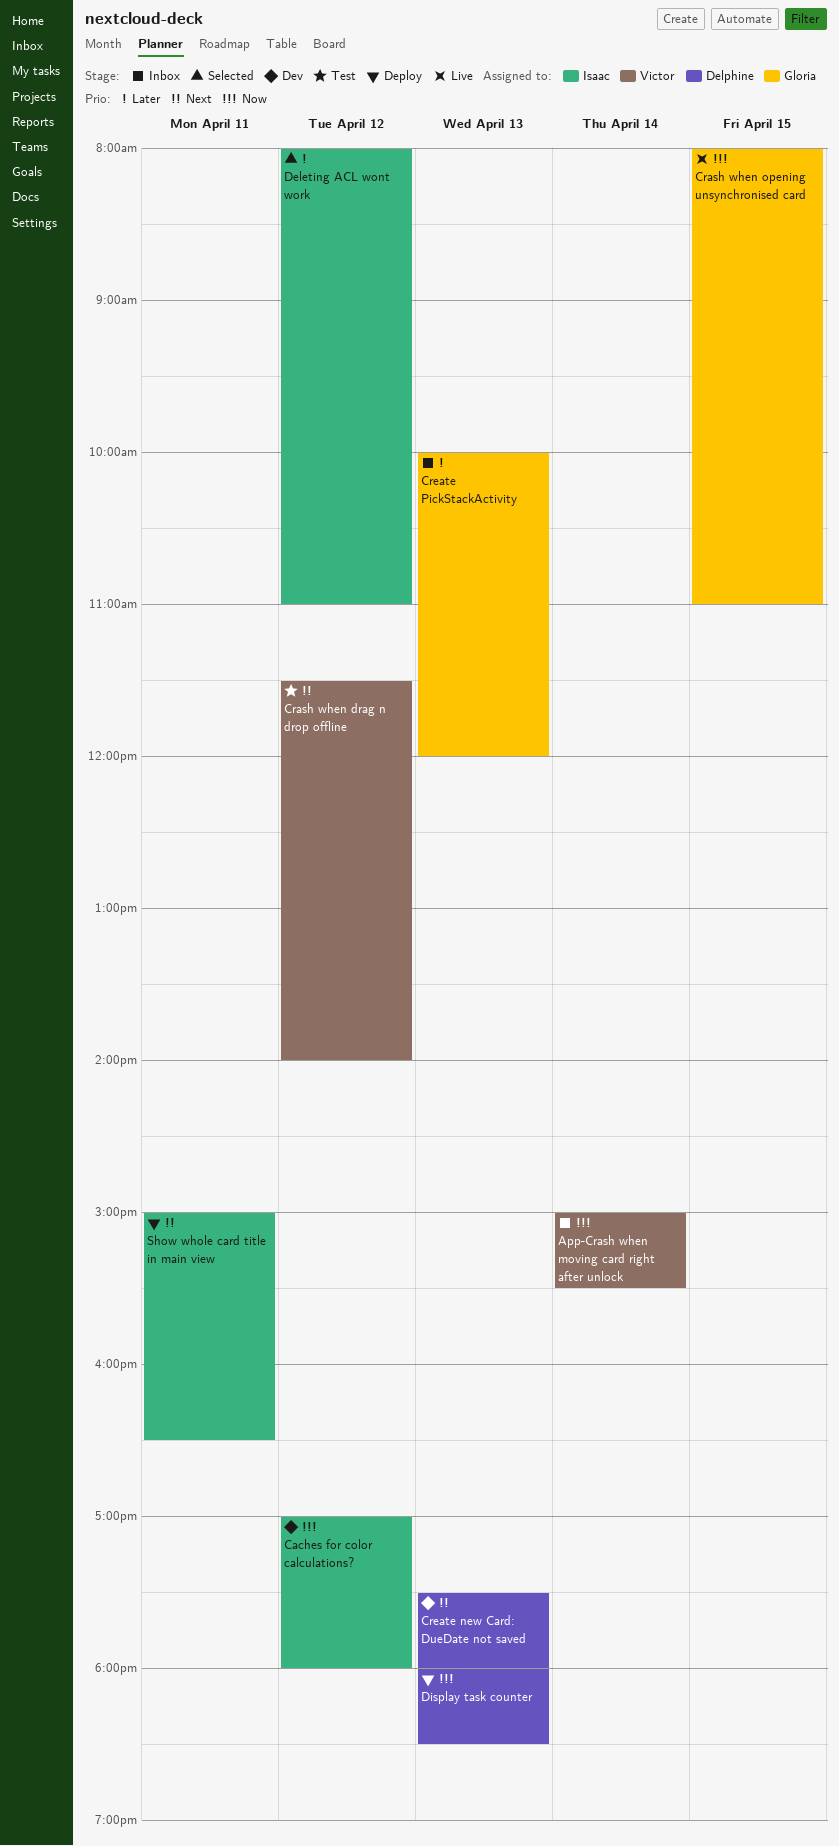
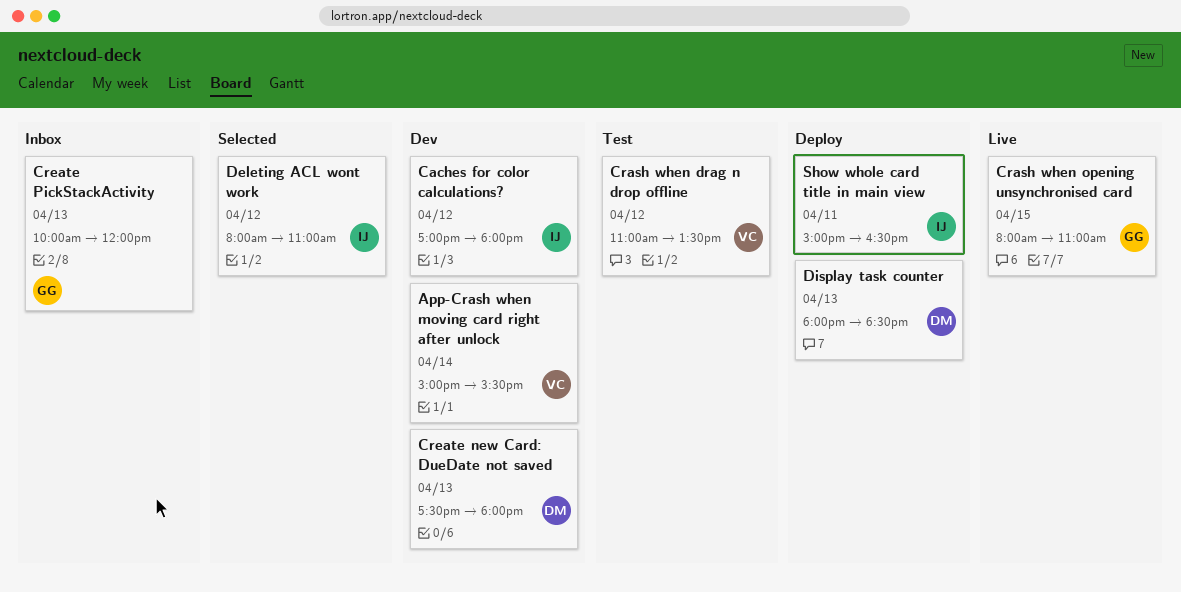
App-Crash when moving card right after unlock, status: Inbox -> Dev
Crash when drag n drop offline, begins: 11:30 -> 11:00
Crash when drag n drop offline, ends: 14:00 -> 13:30

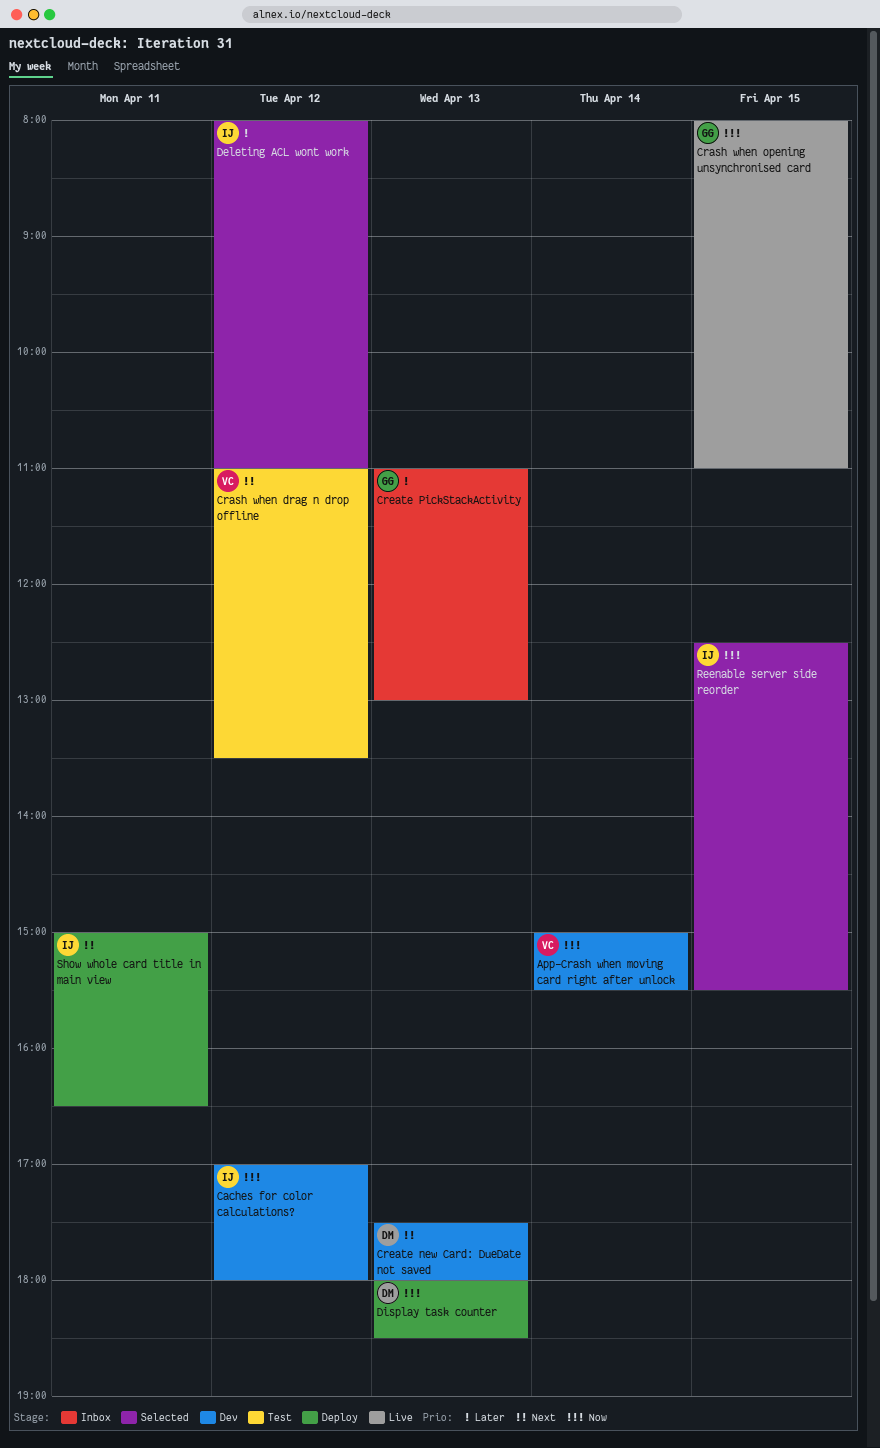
Create PickStackActivity, begins: 10:00 -> 11:00
Create PickStackActivity, ends: 12:00 -> 13:00
Reenable server side reorder: none -> present

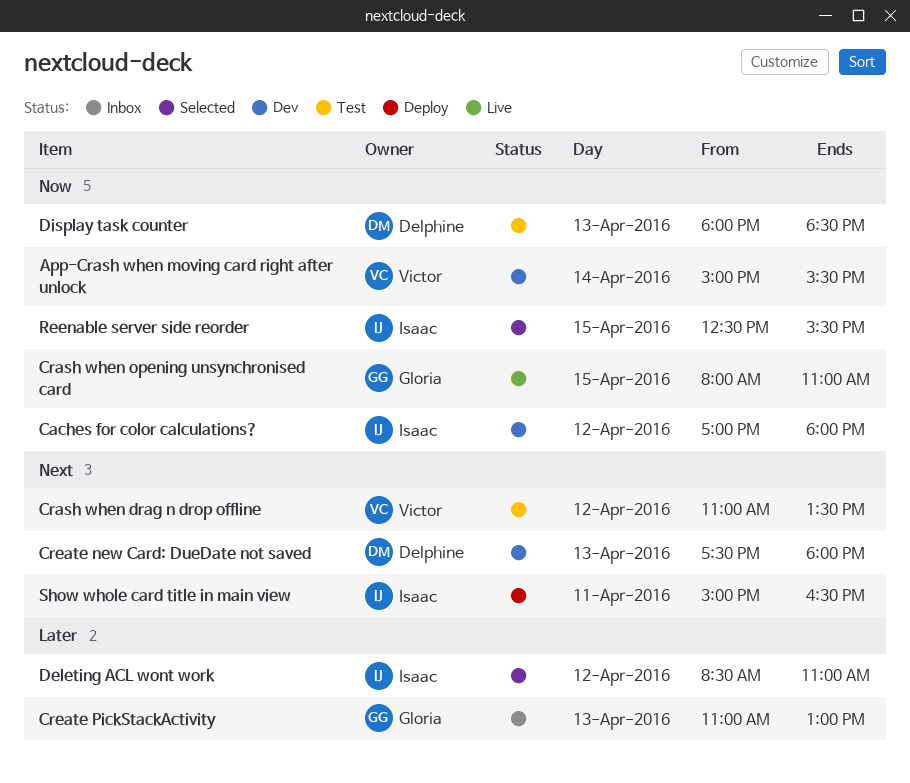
Deleting ACL wont work, begins: 08:00 -> 08:30
Display task counter, status: Deploy -> Test

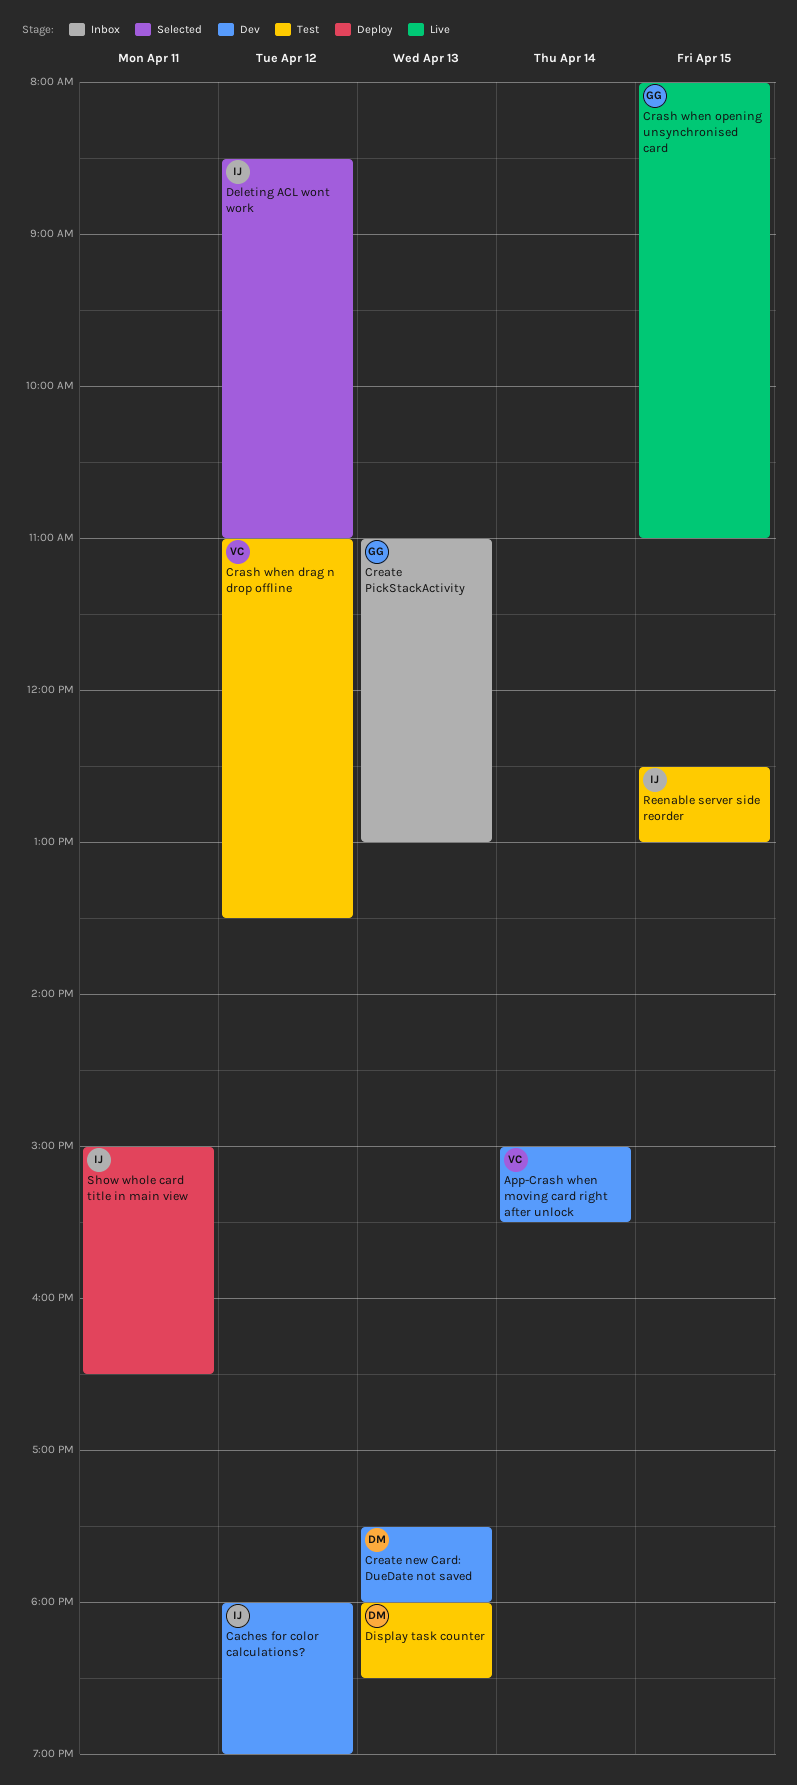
Caches for color calculations?, begins: 17:00 -> 18:00
Caches for color calculations?, ends: 18:00 -> 19:00
Reenable server side reorder, status: Selected -> Test
Reenable server side reorder, ends: 15:30 -> 13:00

